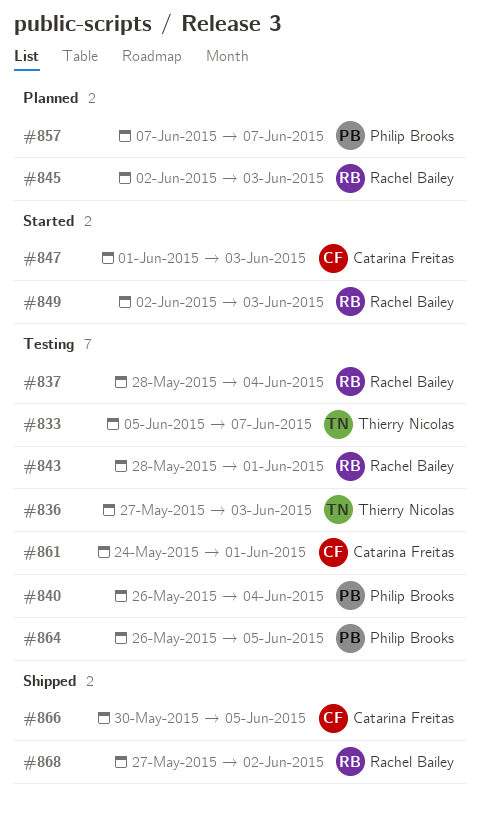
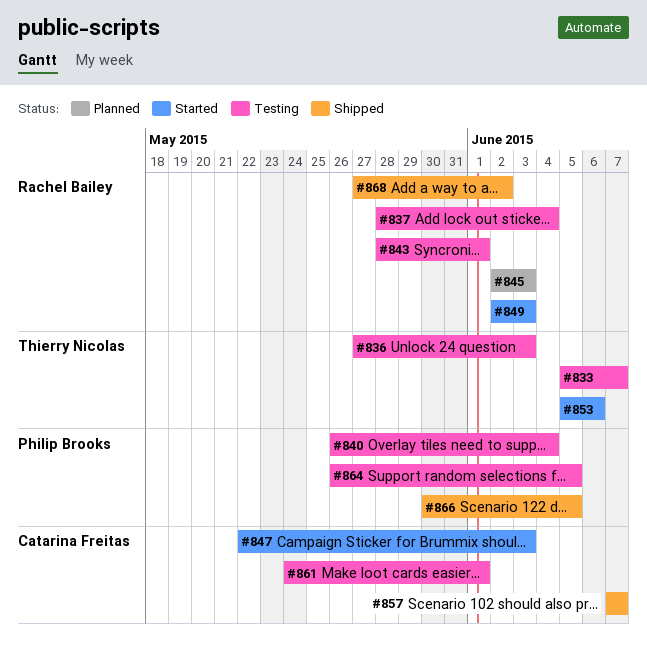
#847, start: Jun 1 -> May 22
#853: none -> present
#857, status: Planned -> Shipped
#857, owner: Philip Brooks -> Catarina Freitas
#866, owner: Catarina Freitas -> Philip Brooks

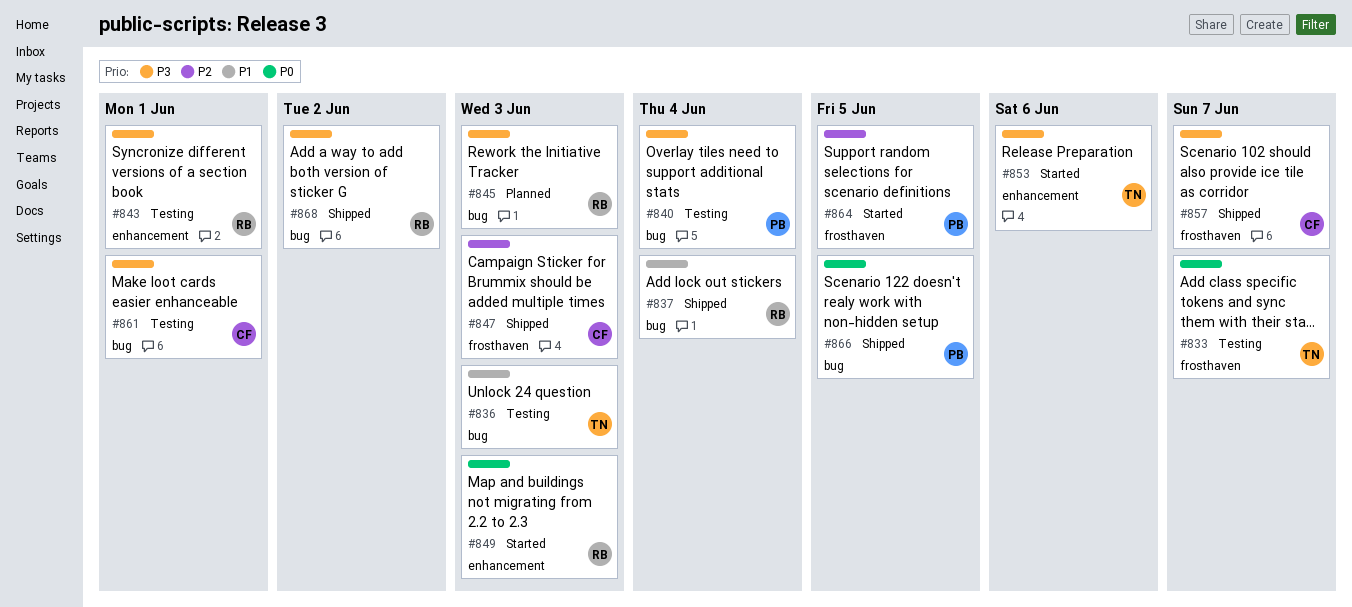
#837, status: Testing -> Shipped
#847, status: Started -> Shipped
#864, status: Testing -> Started

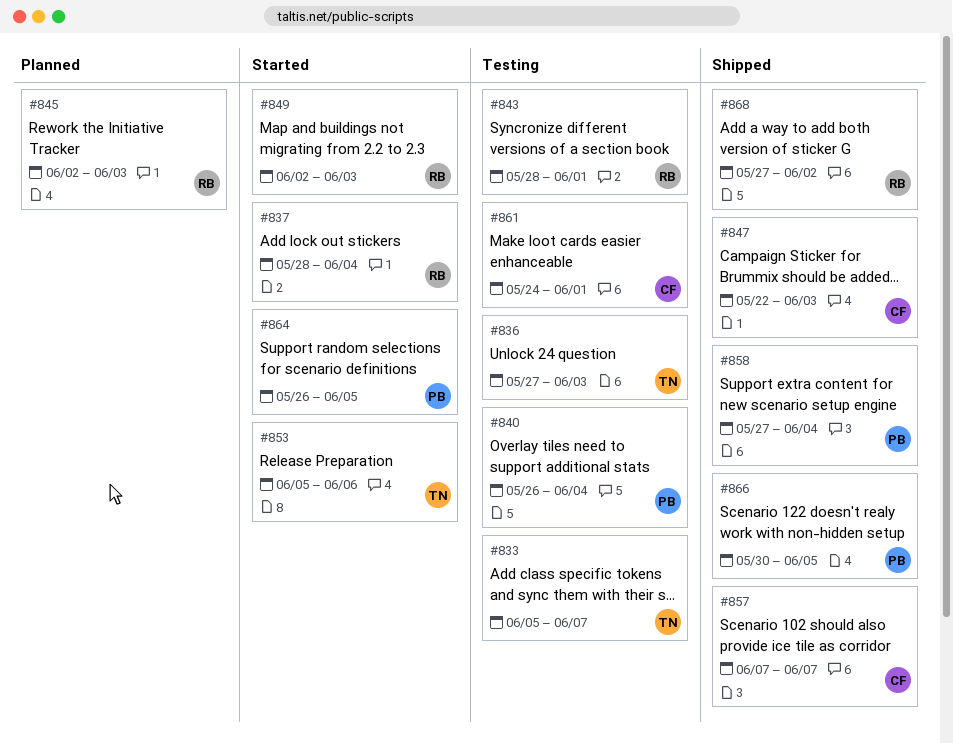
#837, status: Shipped -> Started
#858: none -> present

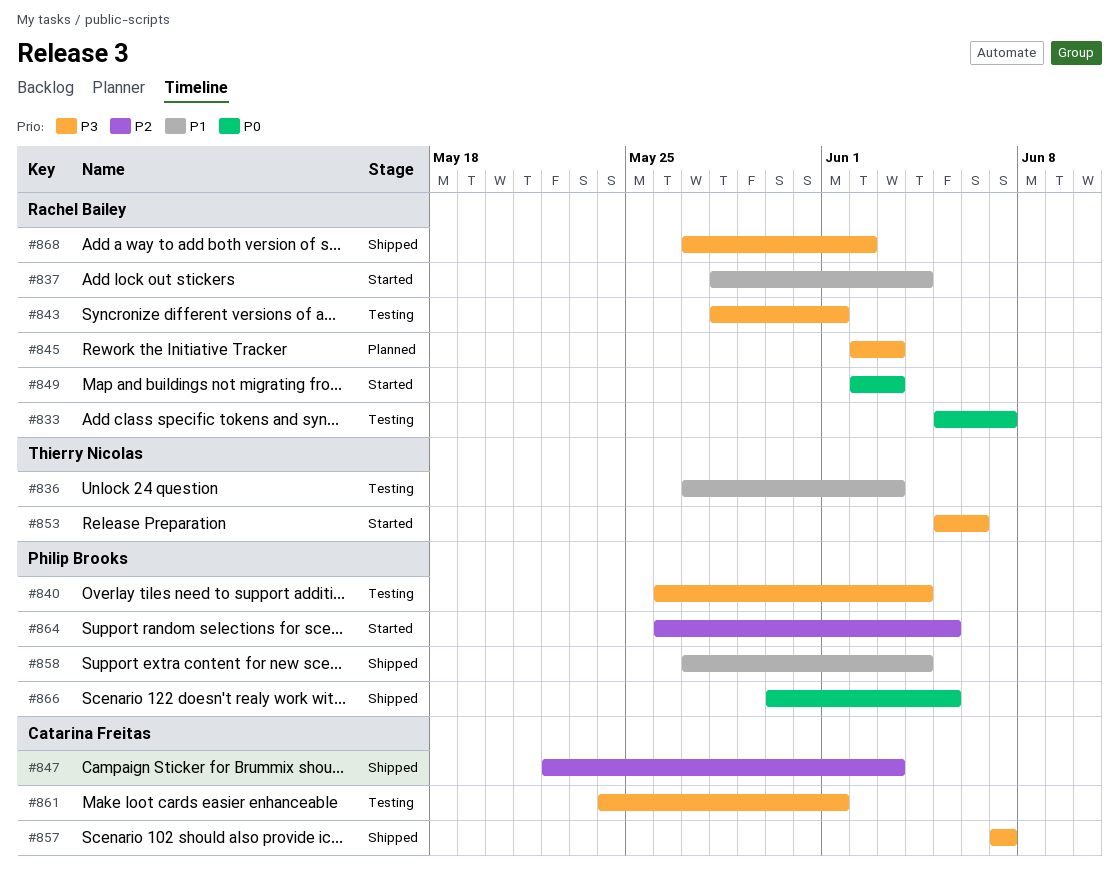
#833, owner: Thierry Nicolas -> Rachel Bailey

